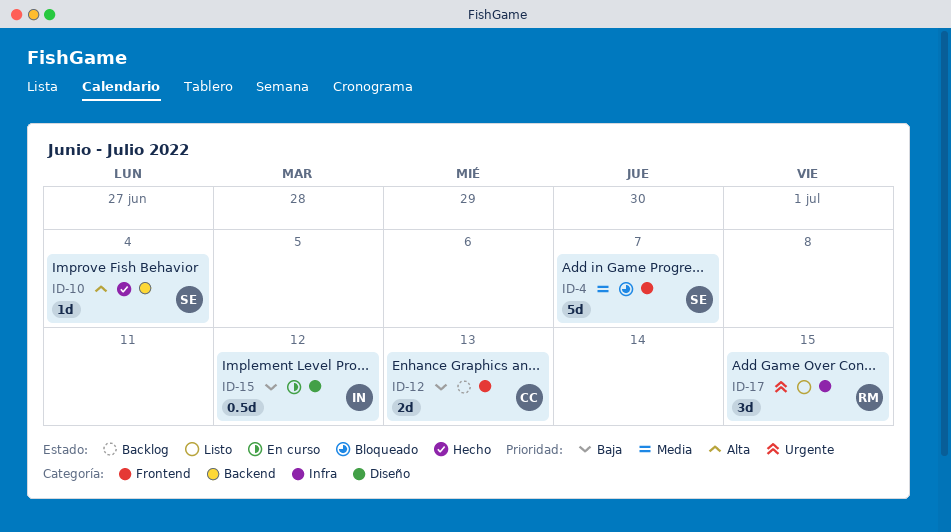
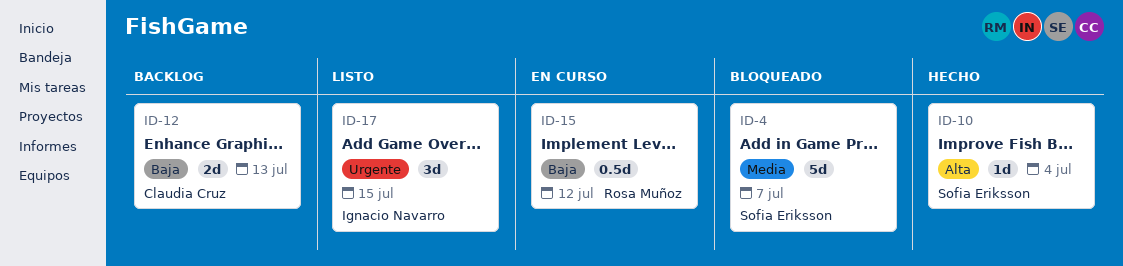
ID-15, owner: Ignacio Navarro -> Rosa Muñoz
ID-17, owner: Rosa Muñoz -> Ignacio Navarro

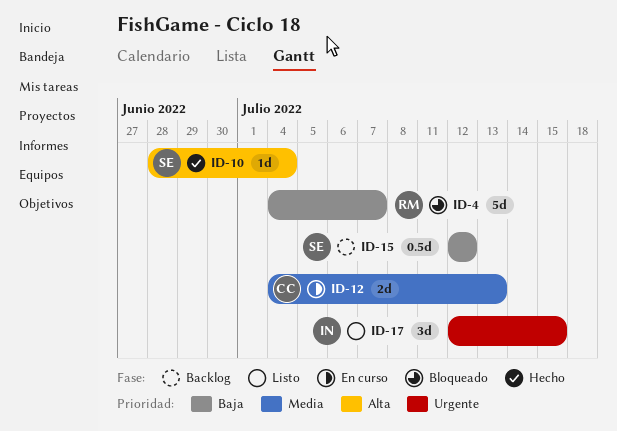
ID-4, owner: Sofia Eriksson -> Rosa Muñoz
ID-4, priority: Media -> Baja
ID-12, status: Backlog -> En curso
ID-12, priority: Baja -> Media
ID-15, status: En curso -> Backlog
ID-15, owner: Rosa Muñoz -> Sofia Eriksson

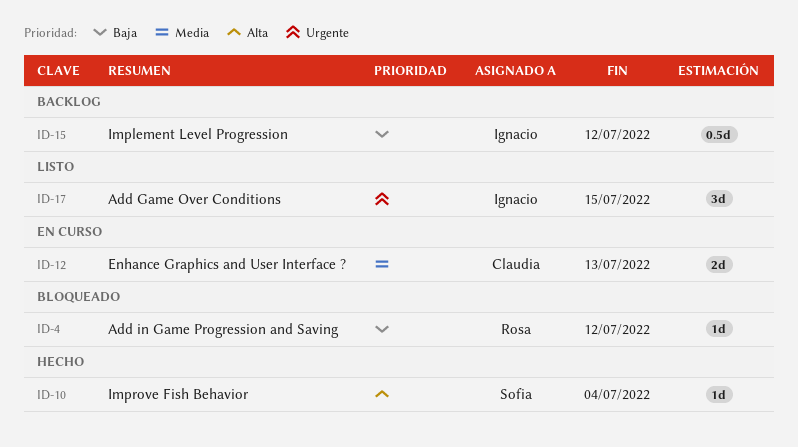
ID-4, estimate: 5d -> 1d
ID-4, due: Jul 7 -> Jul 12
ID-15, owner: Sofia -> Ignacio

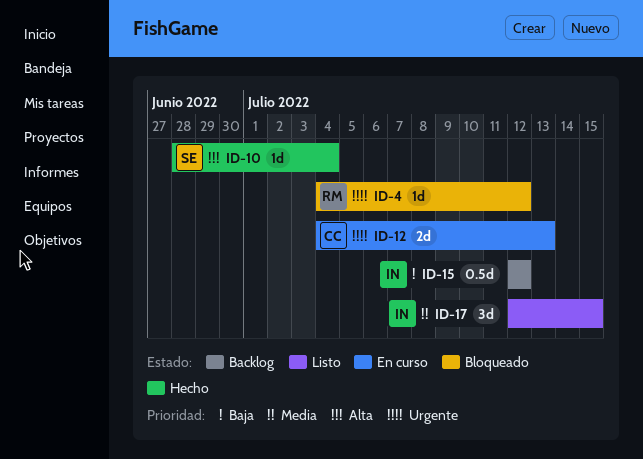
ID-4, priority: Baja -> Urgente
ID-12, priority: Media -> Urgente
ID-17, priority: Urgente -> Media

